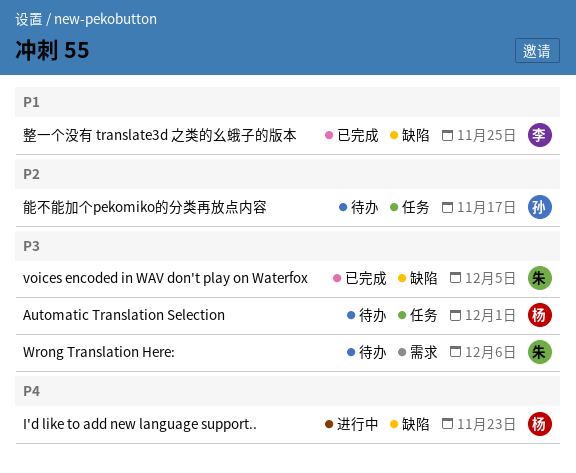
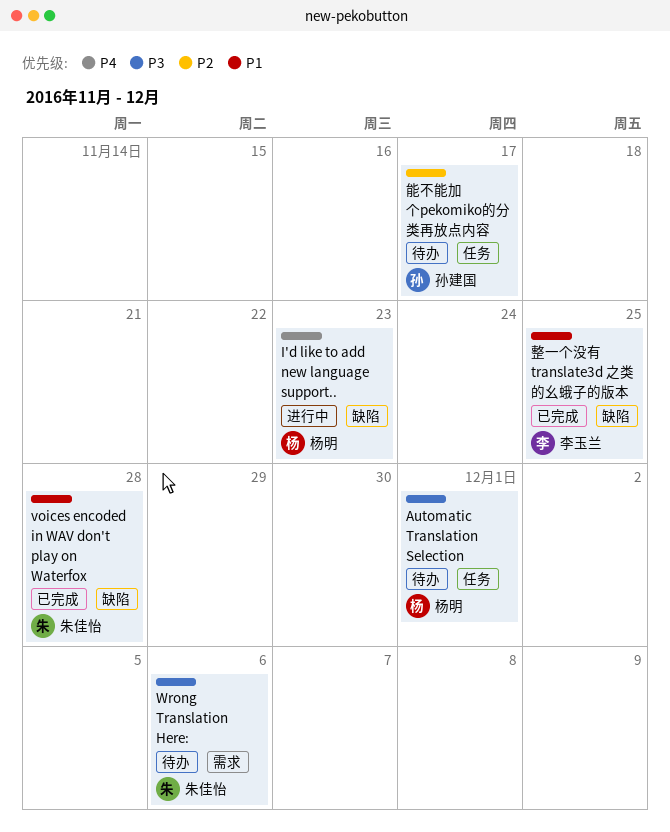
voices encoded in WAV don't play on Waterfox, priority: P3 -> P1
voices encoded in WAV don't play on Waterfox, due: Dec 5 -> Nov 28

